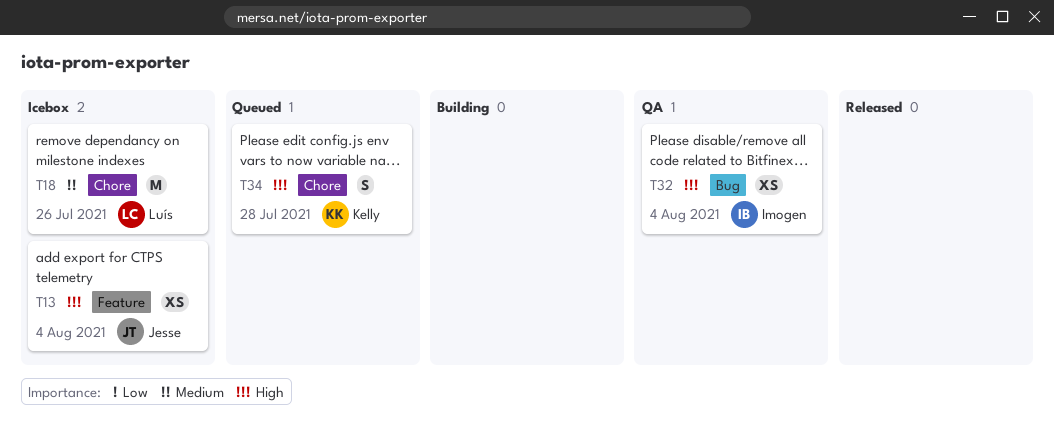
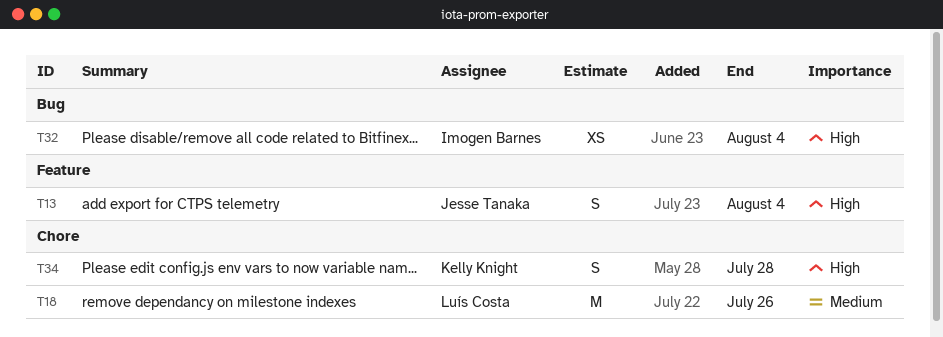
T13, estimate: XS -> S

